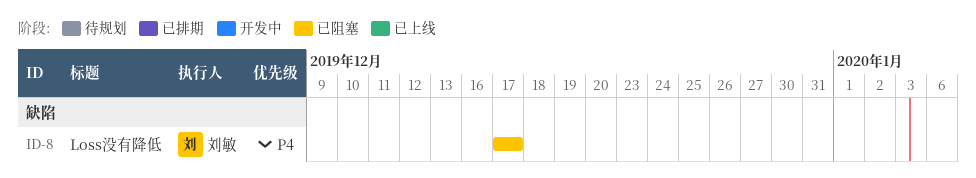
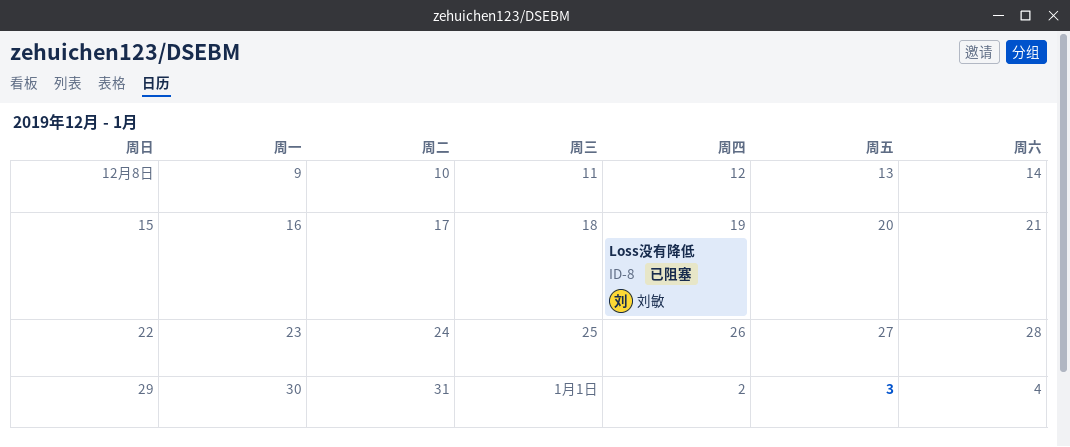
ID-8, due: Dec 17 -> Dec 19

